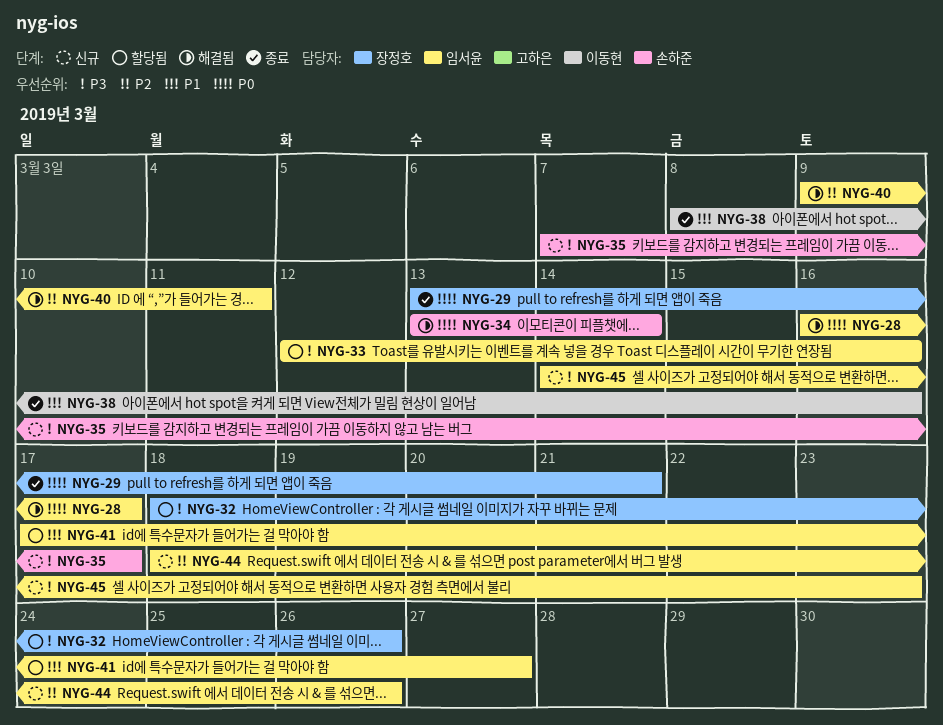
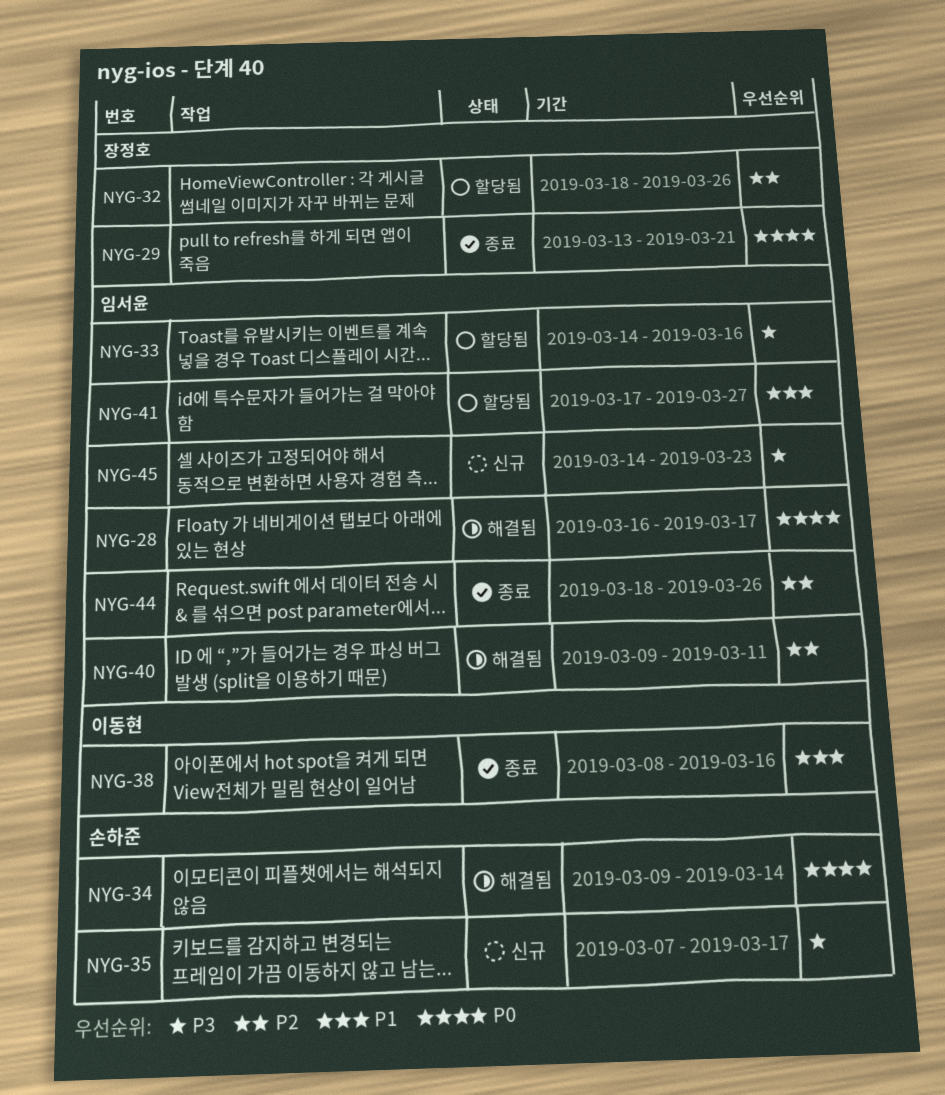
NYG-32, priority: P3 -> P2
NYG-33, start: Mar 12 -> Mar 14
NYG-34, start: Mar 13 -> Mar 9
NYG-44, status: 신규 -> 종료

